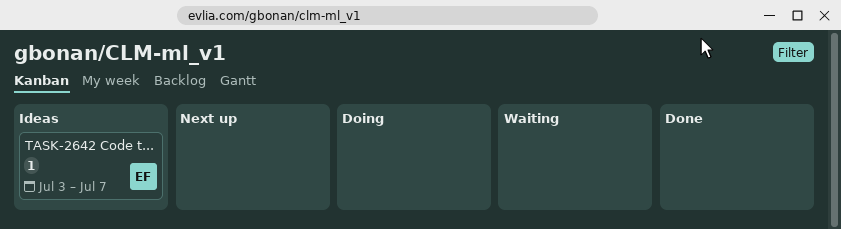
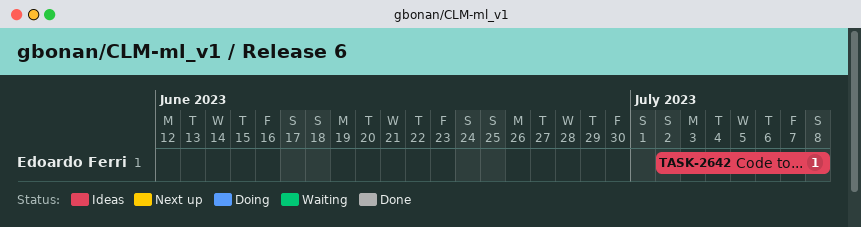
TASK-2642, start: Jul 3 -> Jul 2
TASK-2642, due: Jul 7 -> Jul 8

